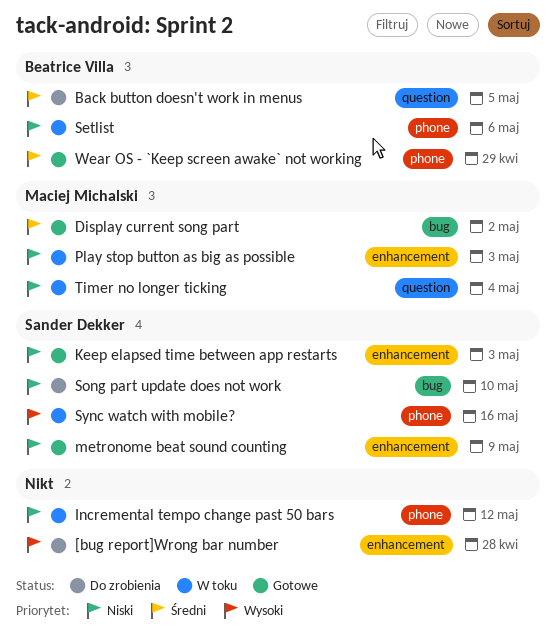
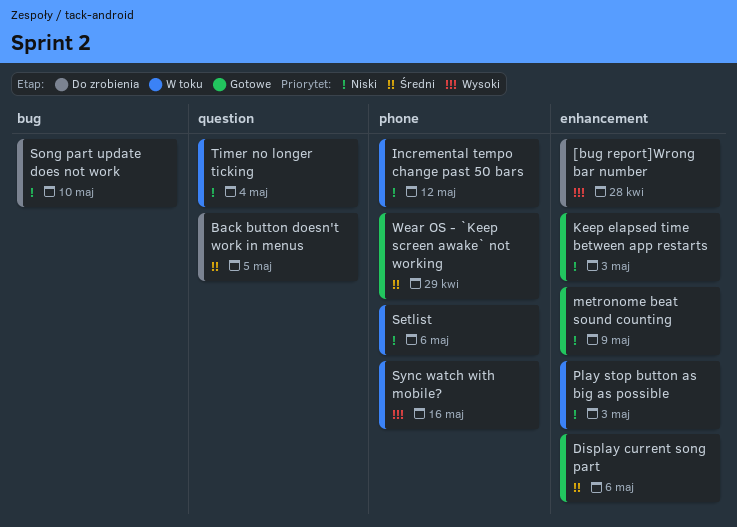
Display current song part, label: bug -> enhancement
Display current song part, due: May 2 -> May 6

